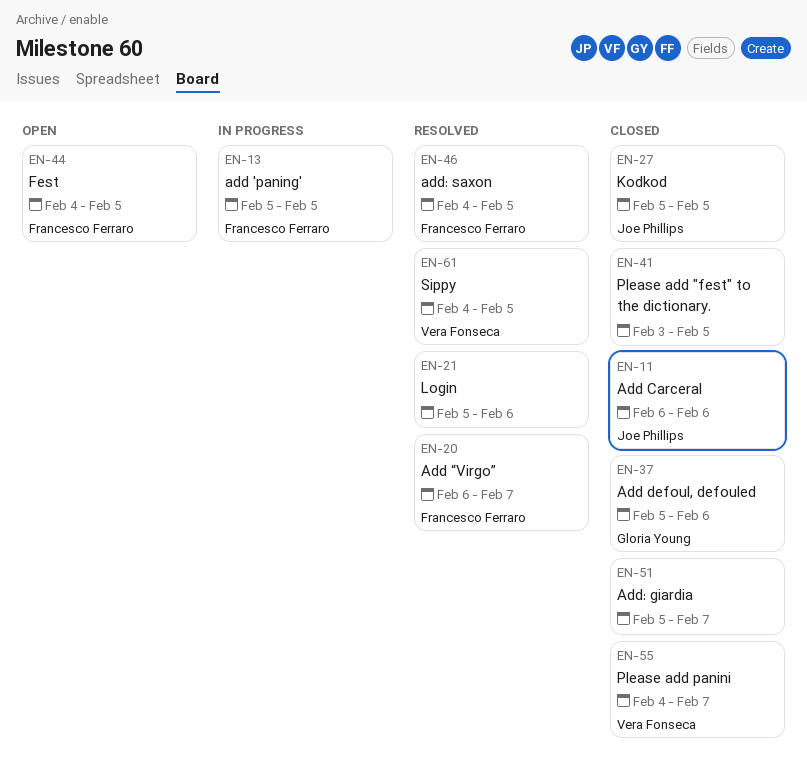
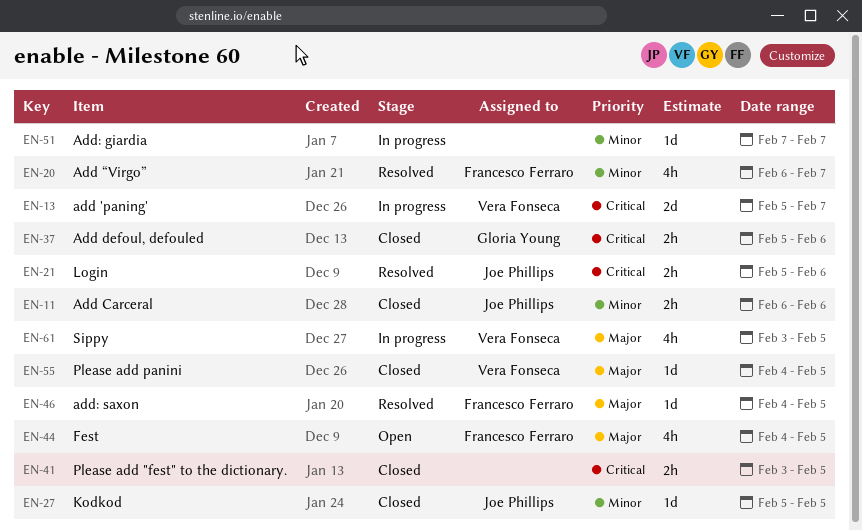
EN-13, owner: Francesco Ferraro -> Vera Fonseca
EN-13, due: Feb 5 -> Feb 7
EN-21, owner: none -> Joe Phillips
EN-51, status: Closed -> In progress
EN-51, start: Feb 5 -> Feb 7
EN-55, due: Feb 7 -> Feb 5
EN-61, status: Resolved -> In progress
EN-61, start: Feb 4 -> Feb 3

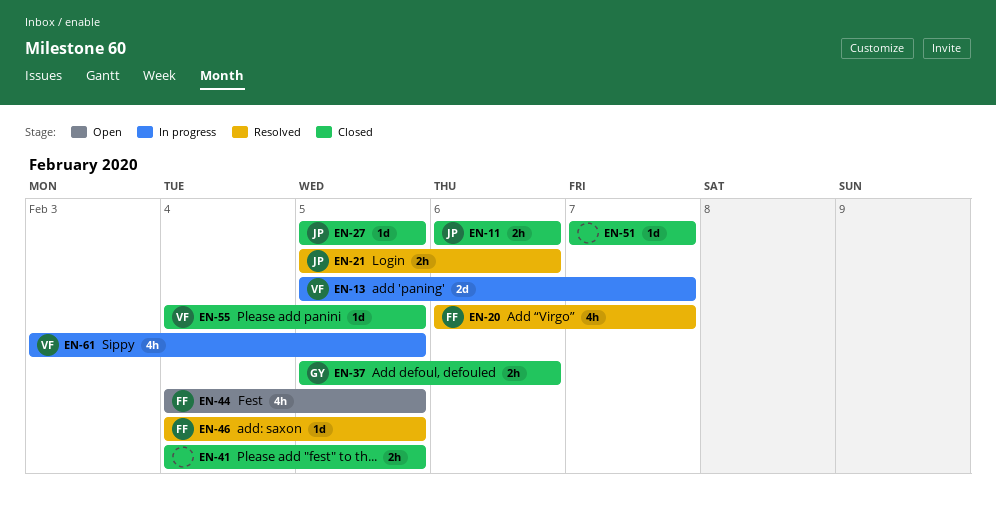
EN-41, start: Feb 3 -> Feb 4
EN-51, status: In progress -> Closed

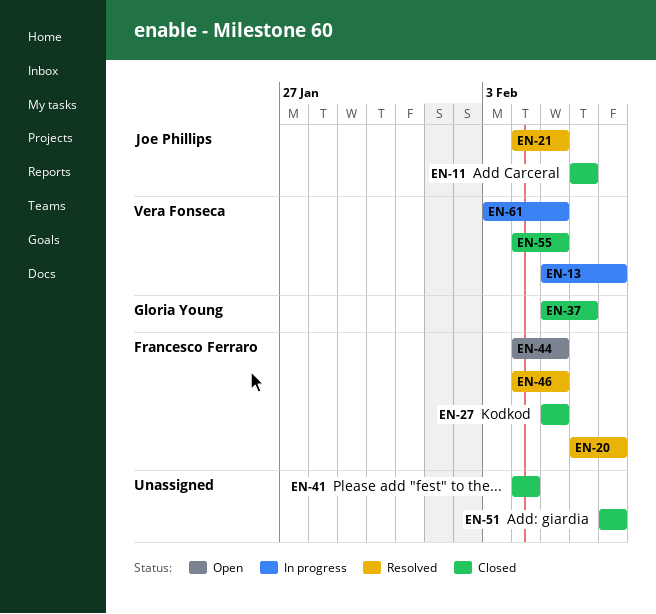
EN-21, start: Feb 5 -> Feb 4
EN-21, due: Feb 6 -> Feb 5
EN-27, owner: Joe Phillips -> Francesco Ferraro
EN-41, due: Feb 5 -> Feb 4

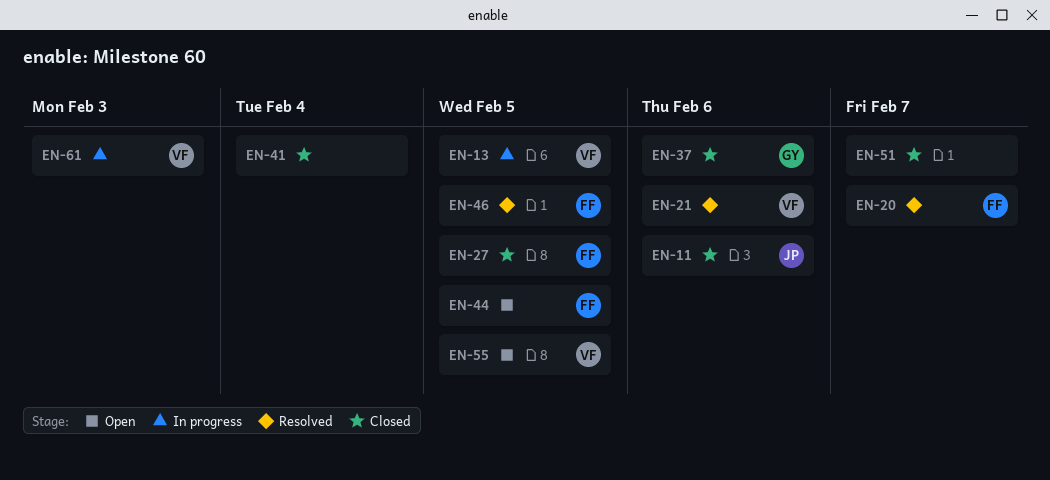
EN-13, due: Feb 7 -> Feb 5
EN-21, owner: Joe Phillips -> Vera Fonseca
EN-21, due: Feb 5 -> Feb 6
EN-55, status: Closed -> Open
EN-61, due: Feb 5 -> Feb 3

